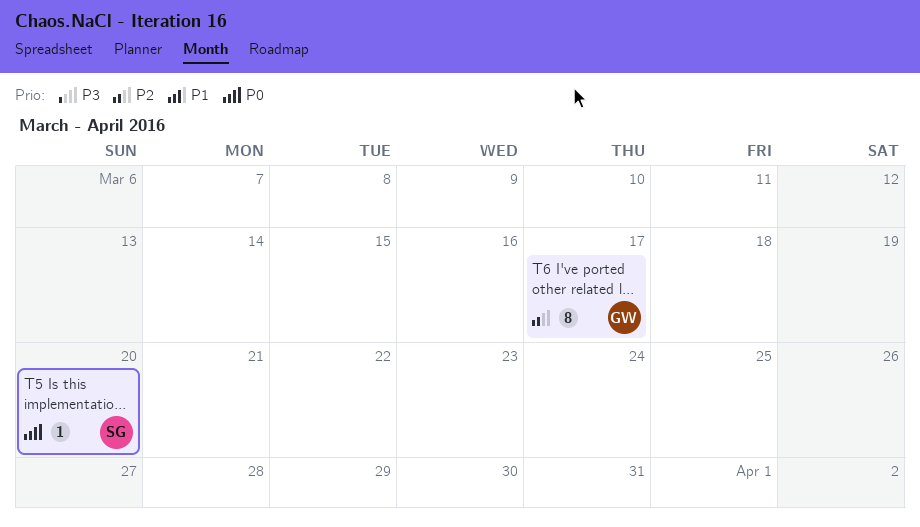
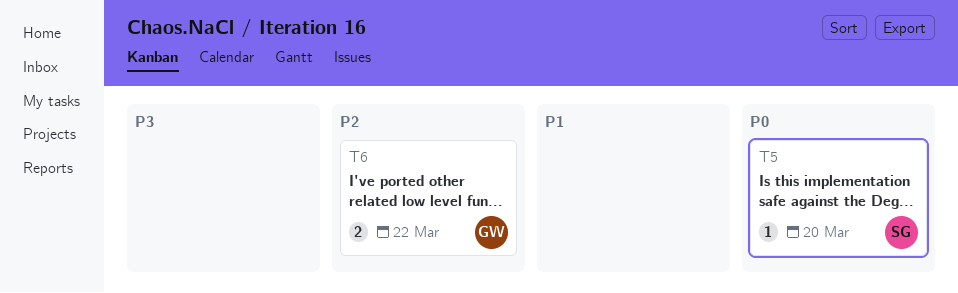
T6, estimate: 8 -> 2
T6, due: Mar 17 -> Mar 22

